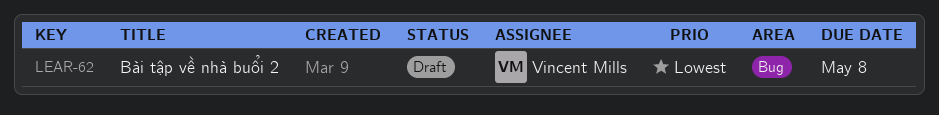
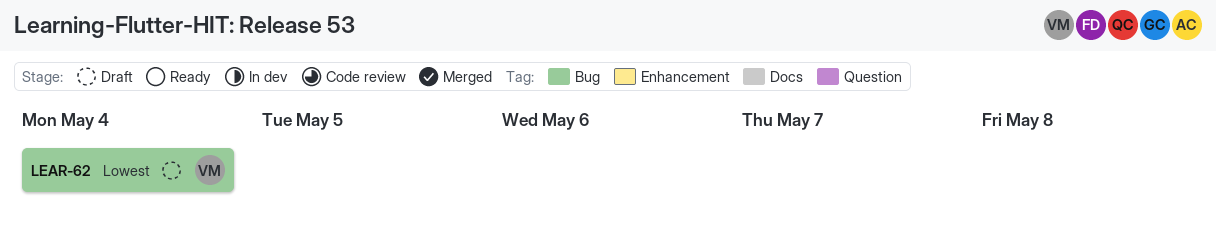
LEAR-62, due: May 8 -> May 4

